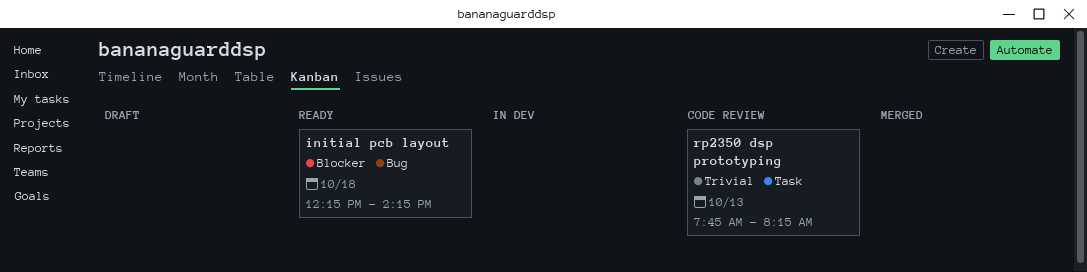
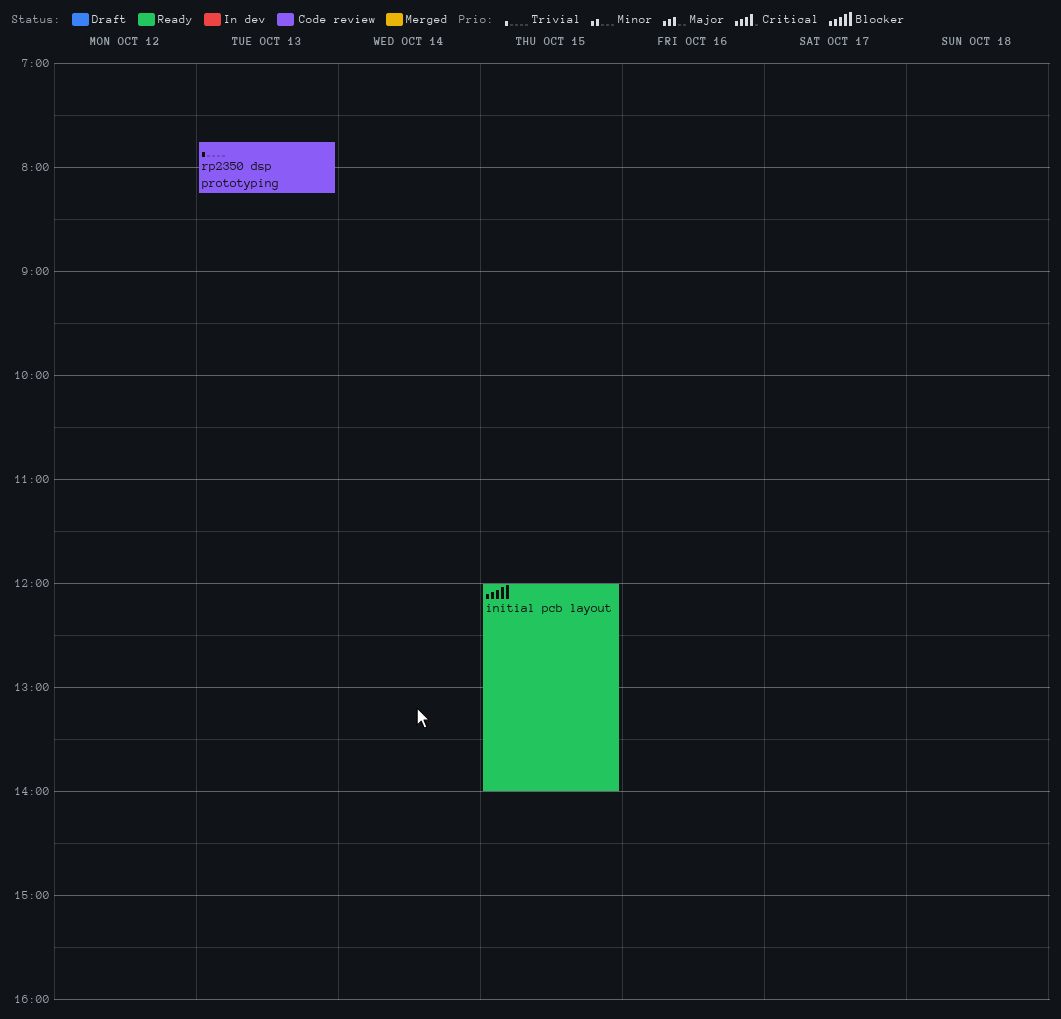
initial pcb layout, day: Oct 18 -> Oct 15
initial pcb layout, begins: 12:15 -> 12:00
initial pcb layout, ends: 14:15 -> 14:00

